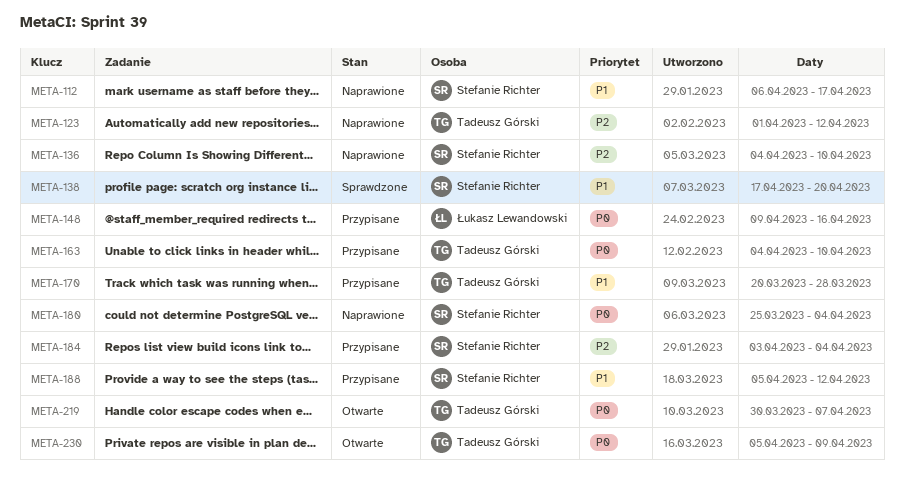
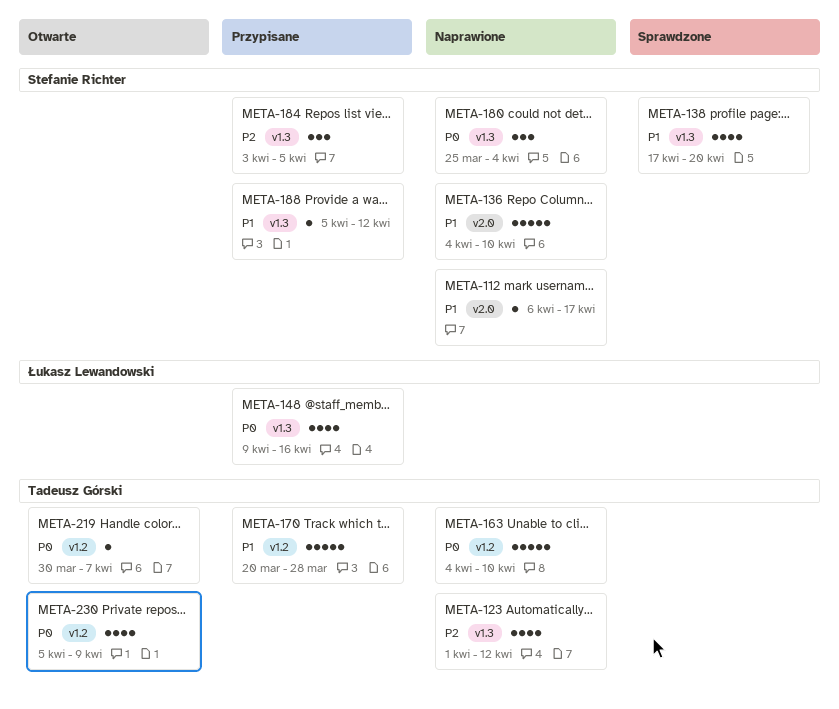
META-136, priority: P2 -> P1
META-163, status: Przypisane -> Naprawione
META-184, due: Apr 4 -> Apr 5

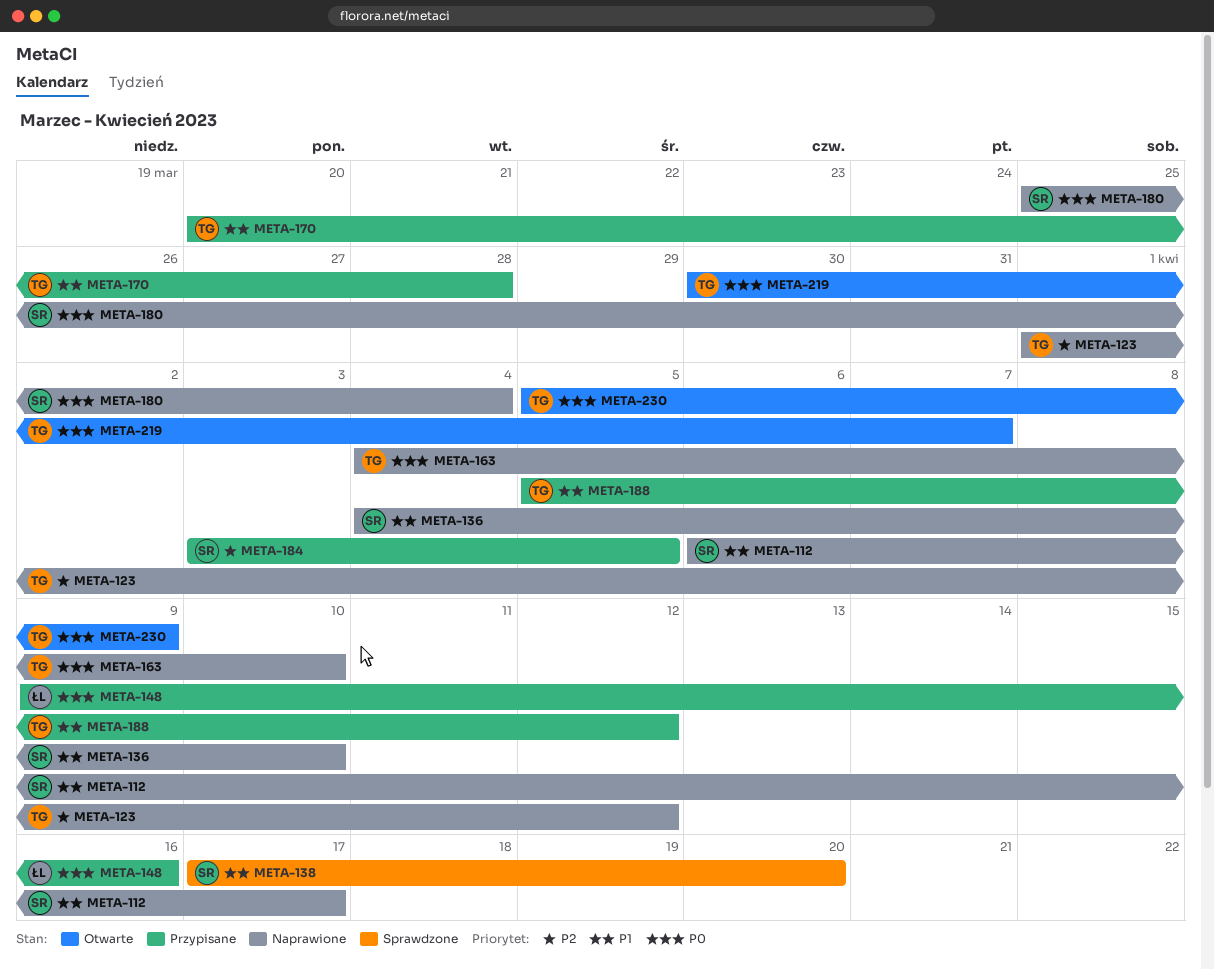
META-188, owner: Stefanie Richter -> Tadeusz Górski

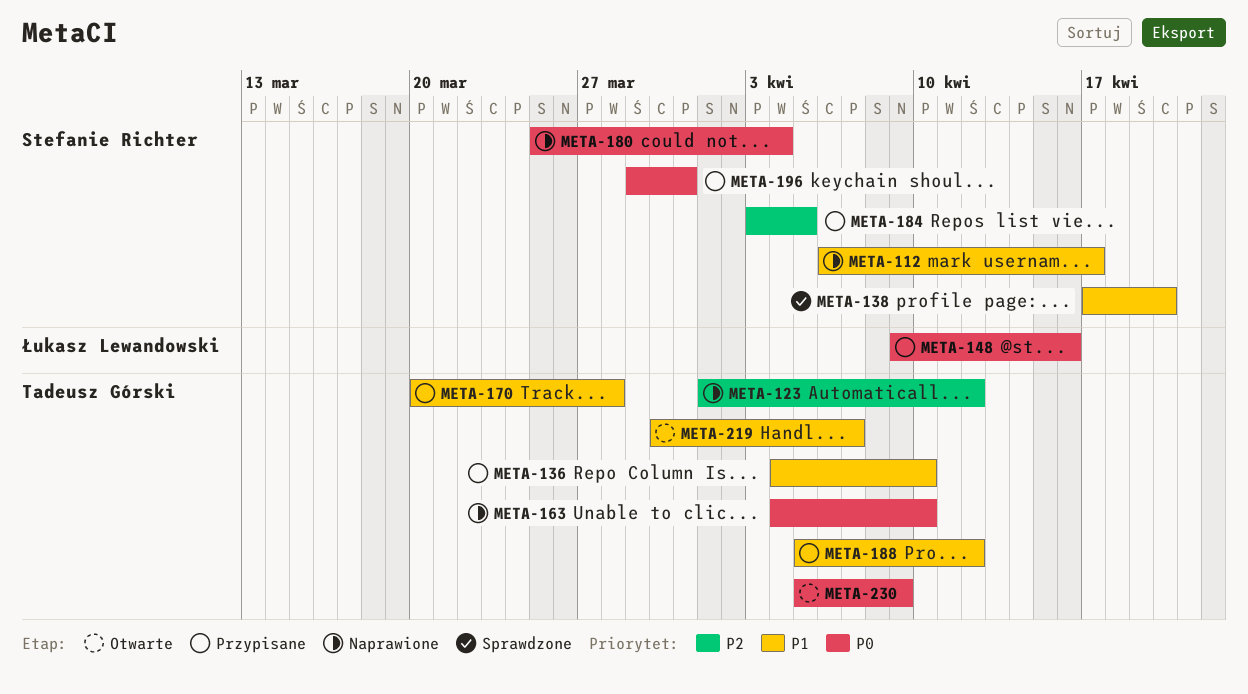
META-136, status: Naprawione -> Przypisane
META-136, owner: Stefanie Richter -> Tadeusz Górski
META-196: none -> present
META-219, priority: P0 -> P1

